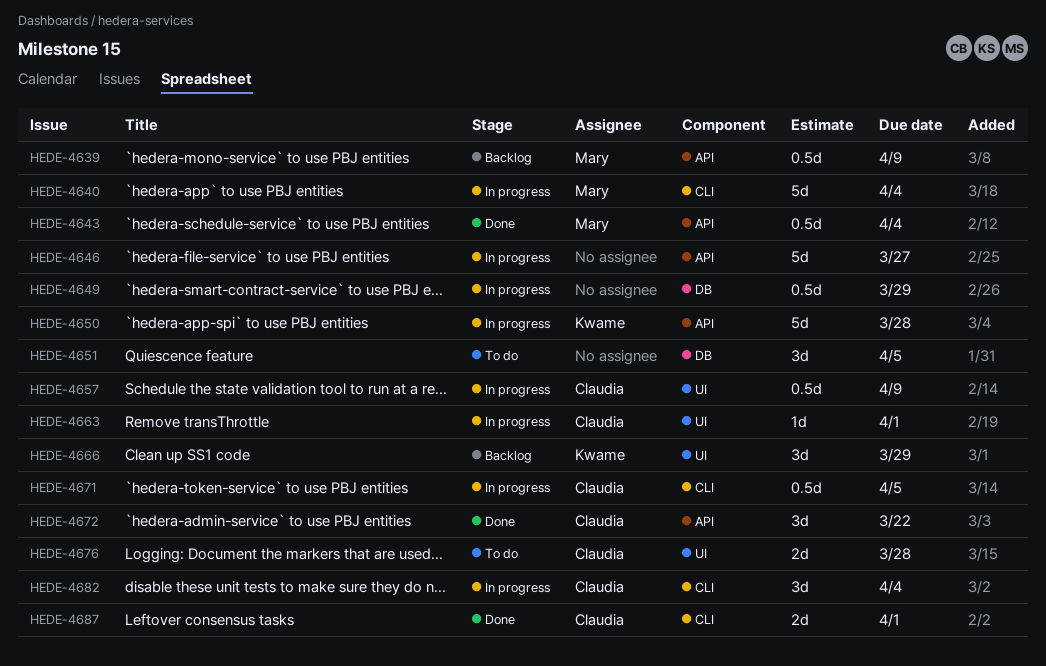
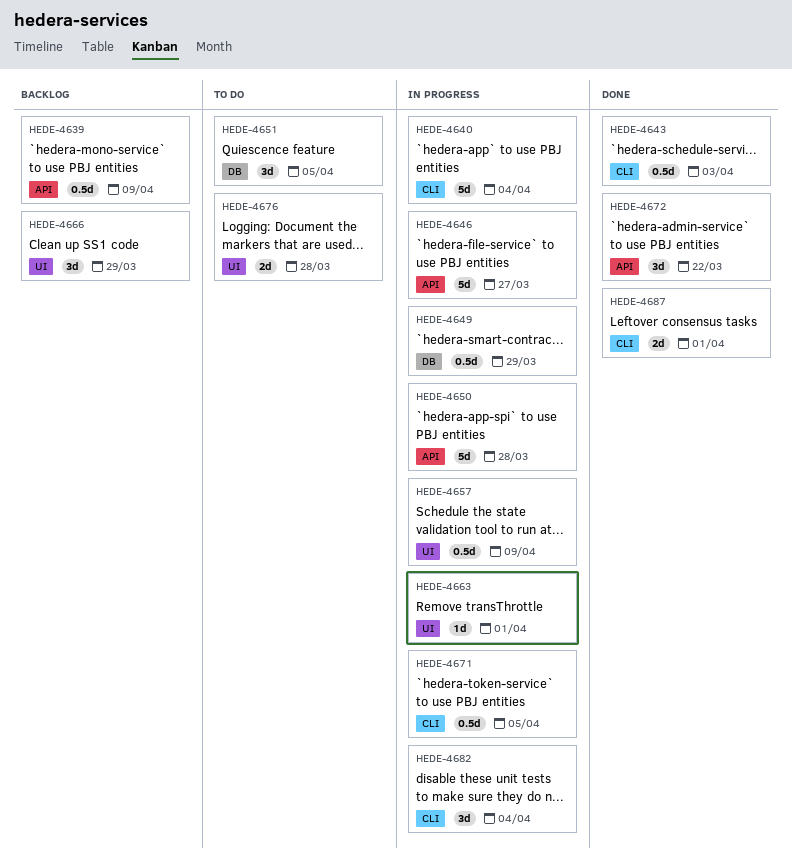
HEDE-4643, label: API -> CLI
HEDE-4643, due: Apr 4 -> Apr 3

